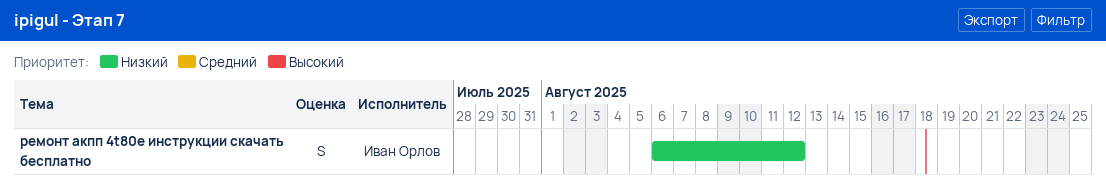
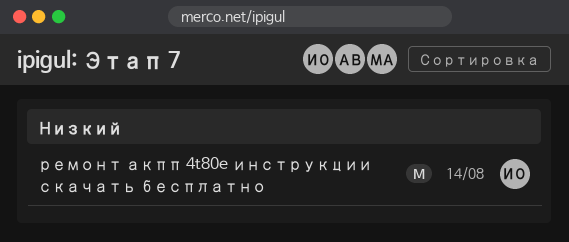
ремонт акпп 4t80e инструкции скачать бесплатно, estimate: S -> M
ремонт акпп 4t80e инструкции скачать бесплатно, due: Aug 12 -> Aug 14

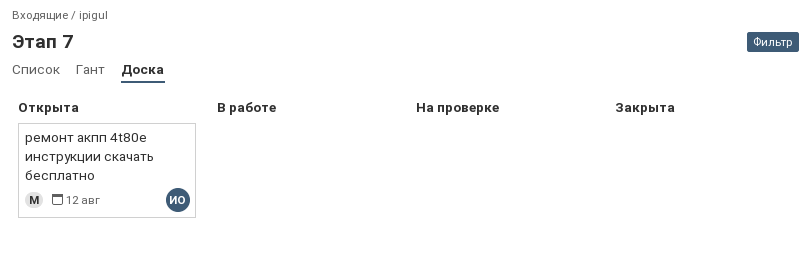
ремонт акпп 4t80e инструкции скачать бесплатно, due: Aug 14 -> Aug 12

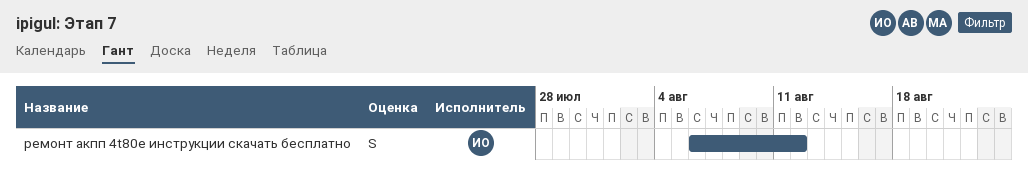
ремонт акпп 4t80e инструкции скачать бесплатно, estimate: M -> S

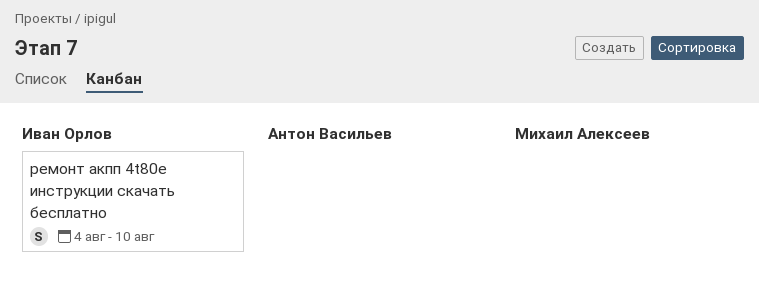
ремонт акпп 4t80e инструкции скачать бесплатно, start: Aug 6 -> Aug 4
ремонт акпп 4t80e инструкции скачать бесплатно, due: Aug 12 -> Aug 10

